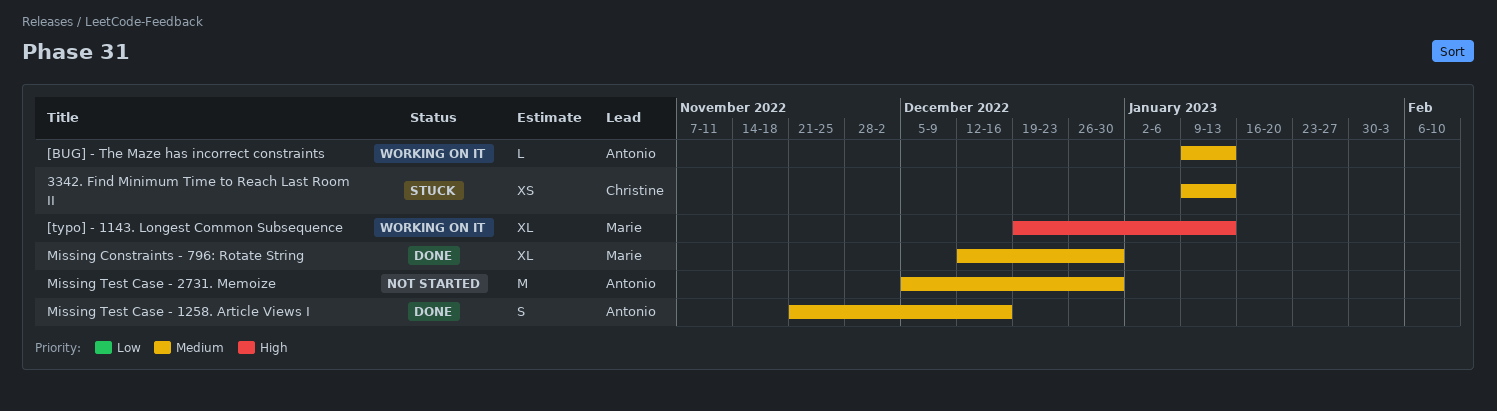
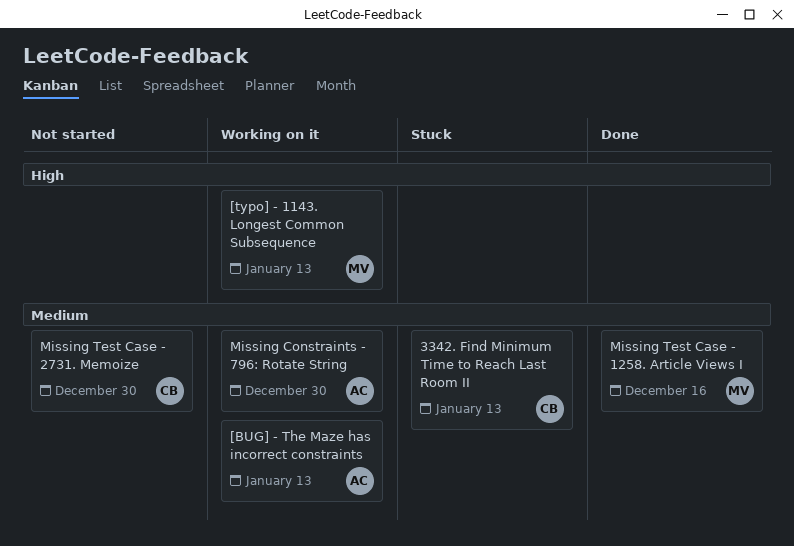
Missing Constraints - 796: Rotate String, status: Done -> Working on it
Missing Constraints - 796: Rotate String, owner: Marie -> Antonio
Missing Test Case - 1258. Article Views I, owner: Antonio -> Marie
Missing Test Case - 2731. Memoize, owner: Antonio -> Christine

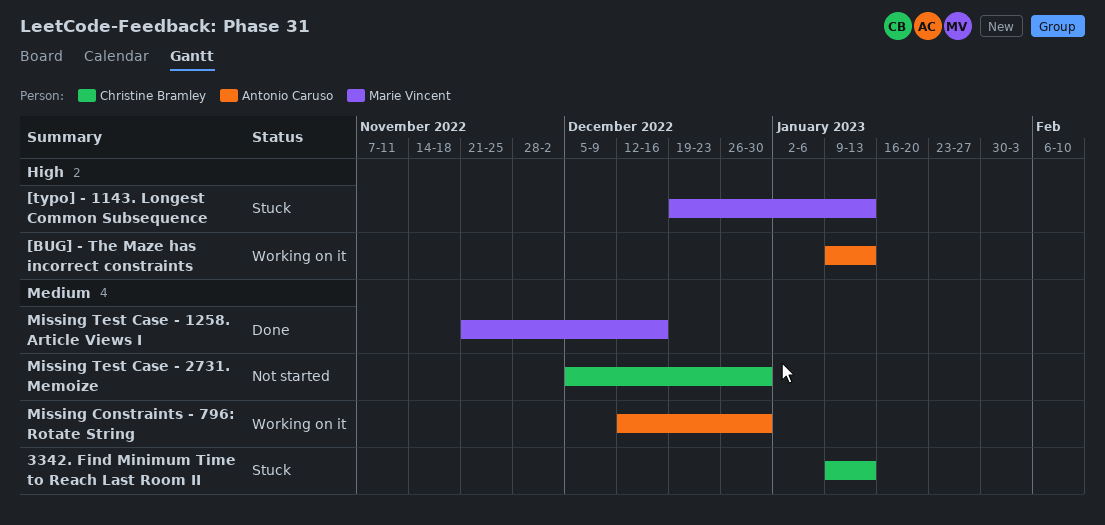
[BUG] - The Maze has incorrect constraints, priority: Medium -> High
[typo] - 1143. Longest Common Subsequence, status: Working on it -> Stuck

